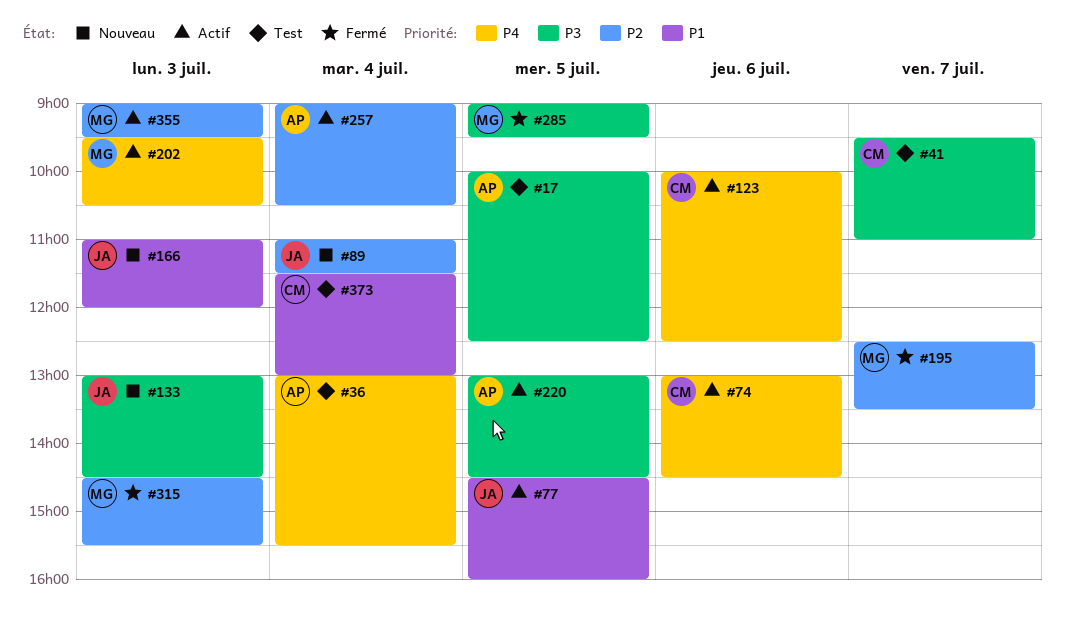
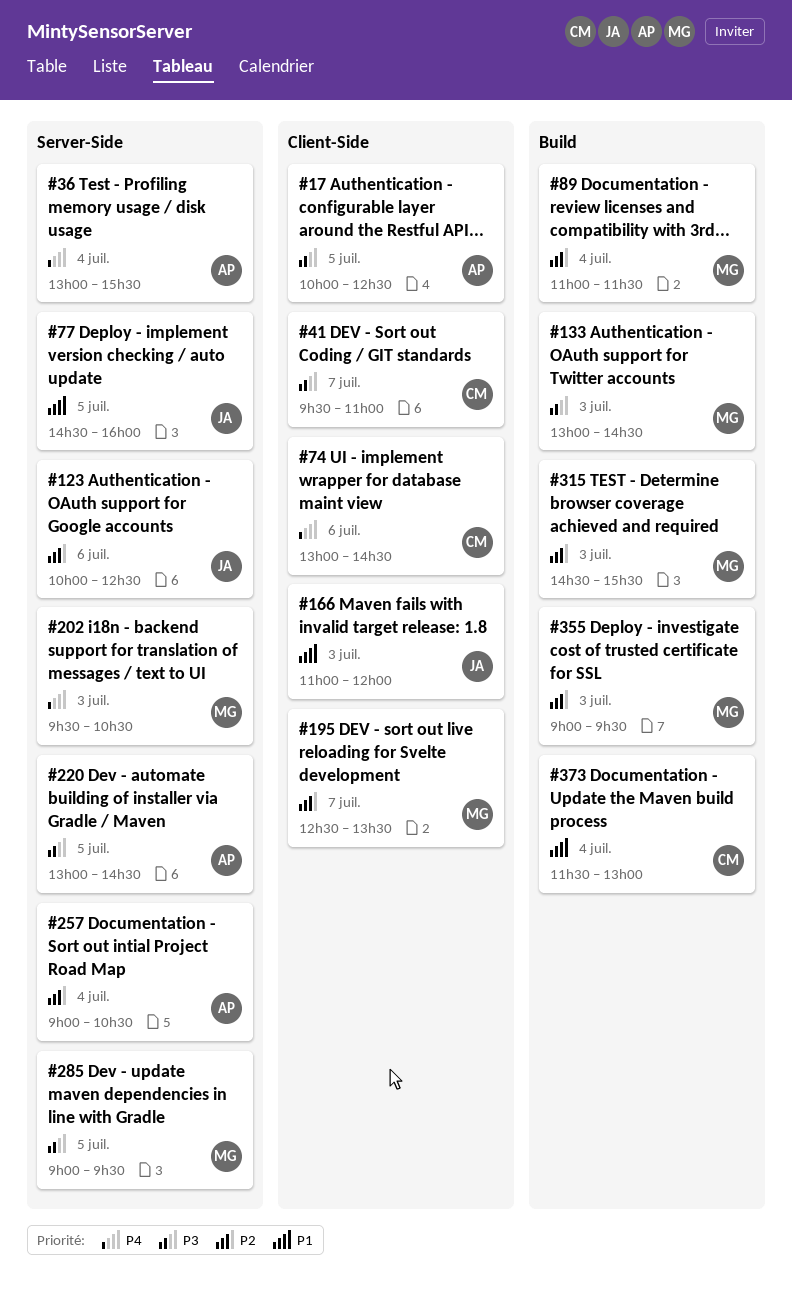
#89, owner: JA -> MG
#123, owner: CM -> JA
#123, priority: P4 -> P2
#133, owner: JA -> MG

